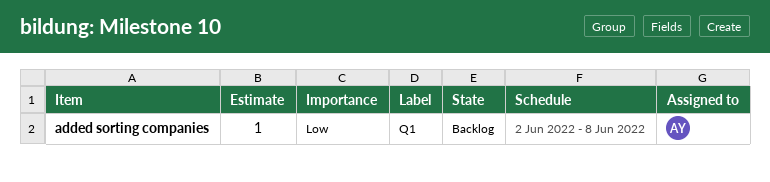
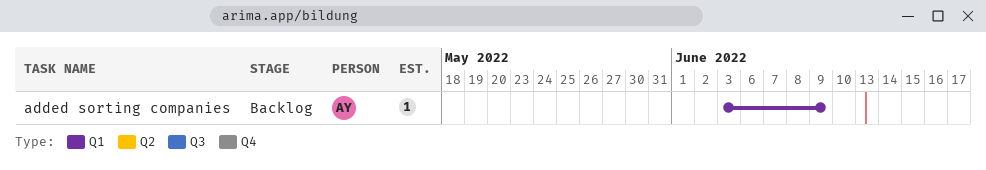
added sorting companies, start: Jun 2 -> Jun 3
added sorting companies, due: Jun 8 -> Jun 9

